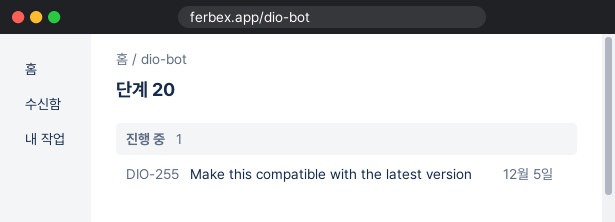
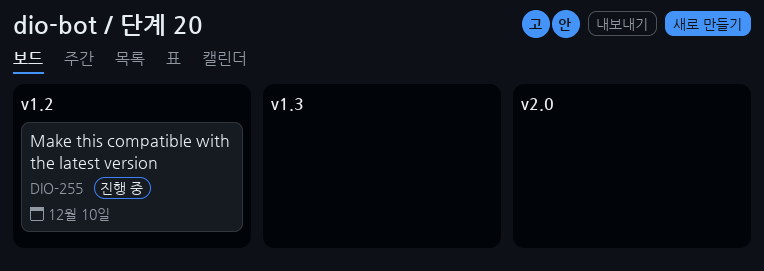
DIO-255, due: Dec 5 -> Dec 10

